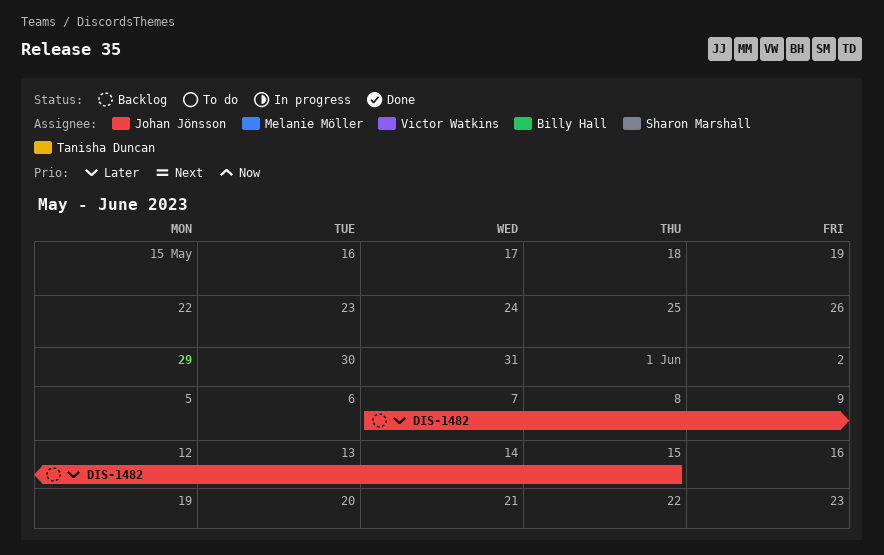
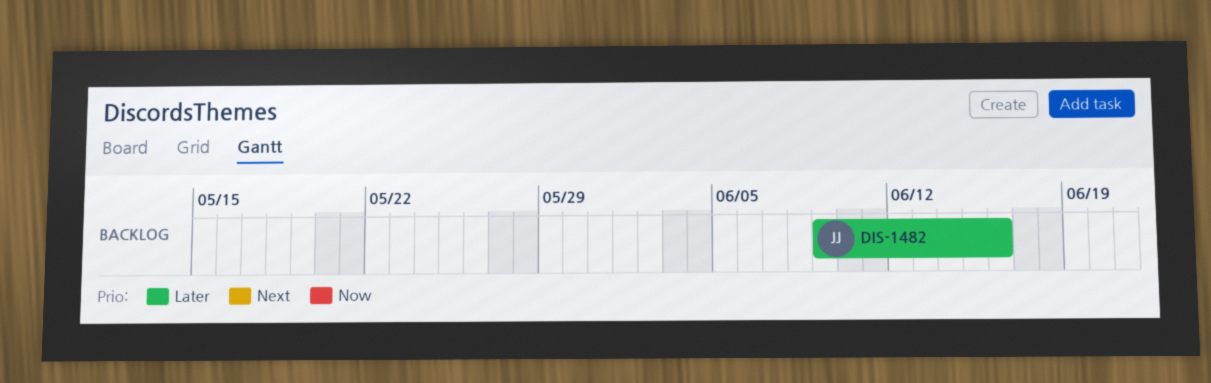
DIS-1482, start: Jun 7 -> Jun 9
DIS-1482, due: Jun 15 -> Jun 16

